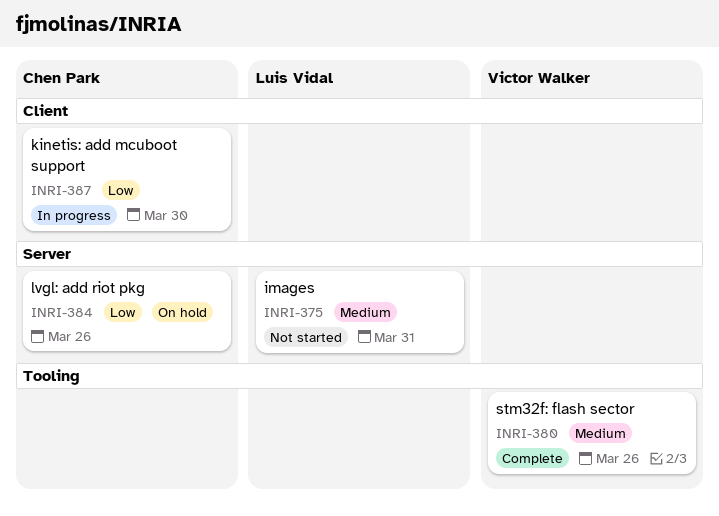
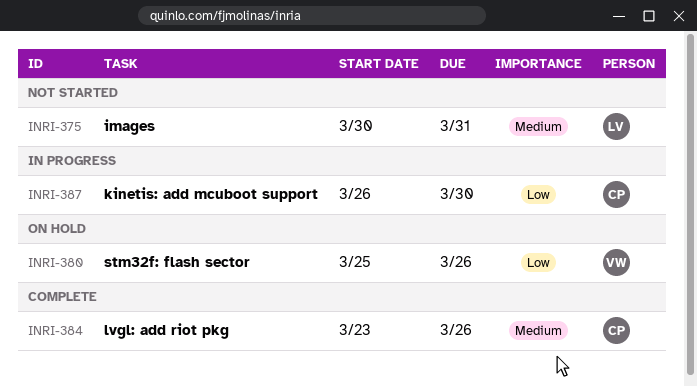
INRI-380, status: Complete -> On hold
INRI-380, priority: Medium -> Low
INRI-384, status: On hold -> Complete
INRI-384, priority: Low -> Medium

